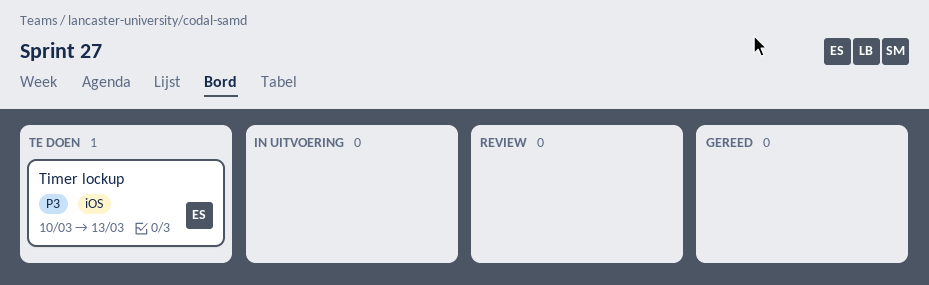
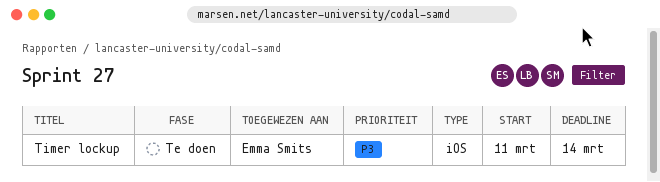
Timer lockup, start: Mar 10 -> Mar 11
Timer lockup, due: Mar 13 -> Mar 14

